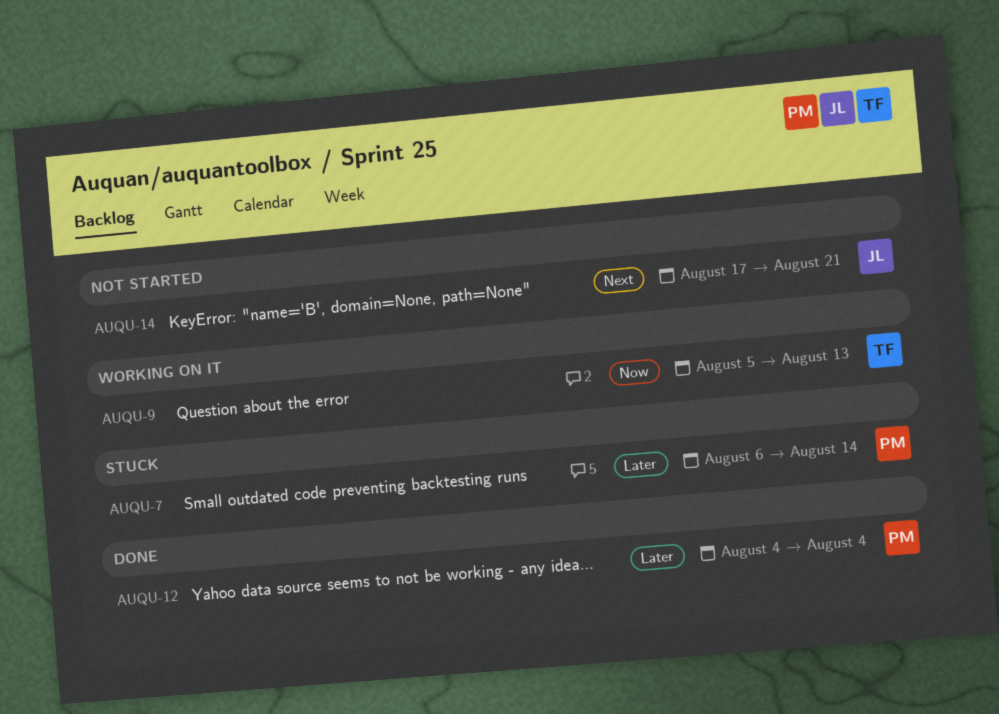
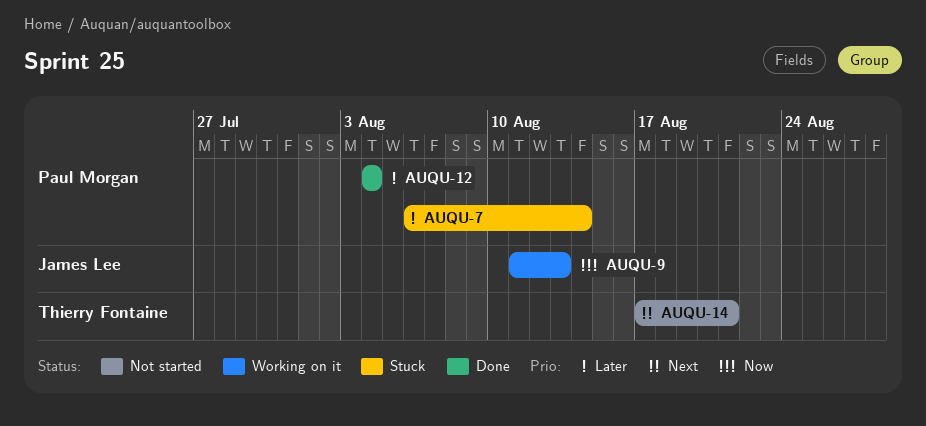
AUQU-9, owner: Thierry Fontaine -> James Lee
AUQU-9, start: Aug 5 -> Aug 11
AUQU-14, owner: James Lee -> Thierry Fontaine

